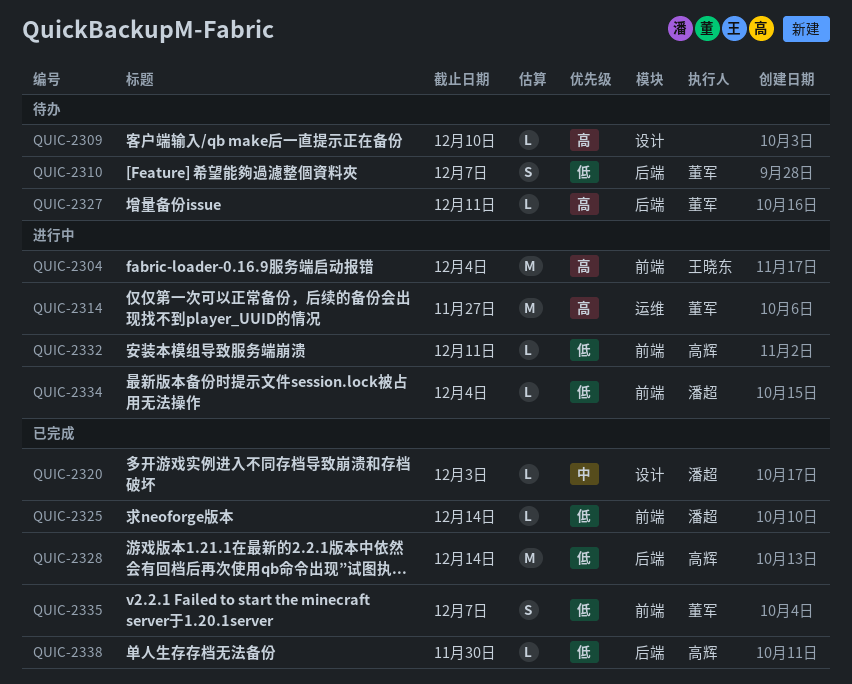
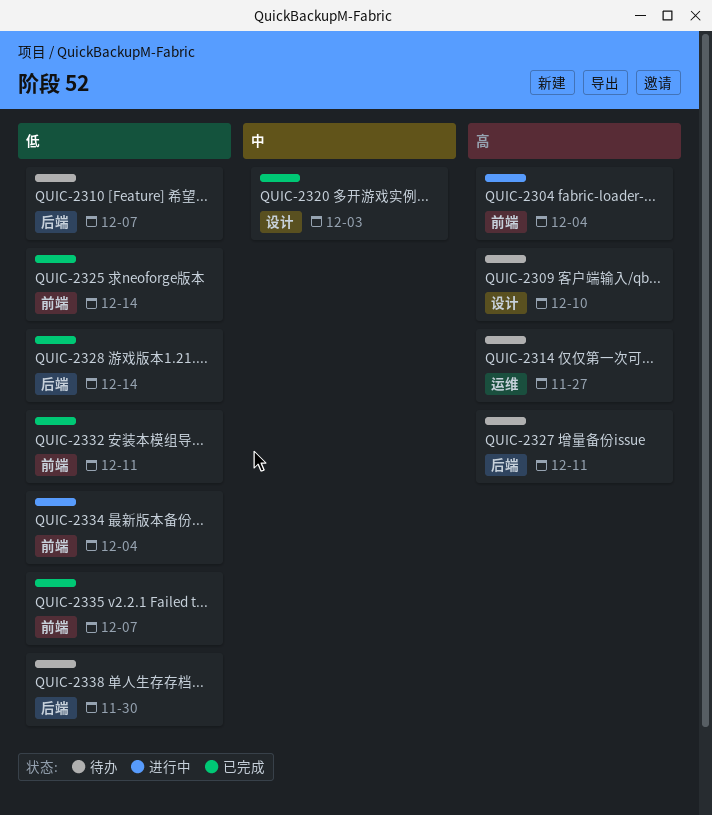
QUIC-2314, status: 进行中 -> 待办
QUIC-2332, status: 进行中 -> 已完成
QUIC-2338, status: 已完成 -> 待办

